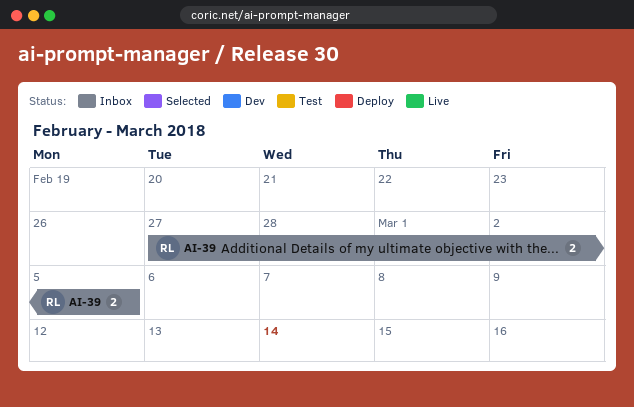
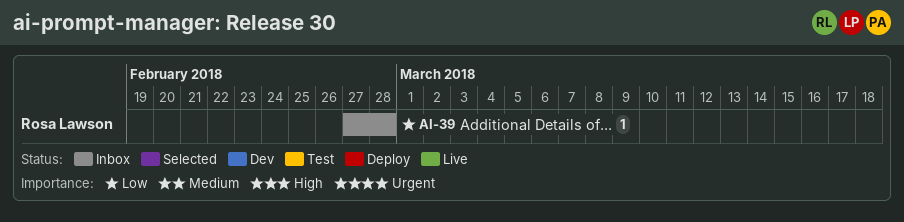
AI-39, estimate: 2 -> 1
AI-39, due: Mar 5 -> Feb 28

